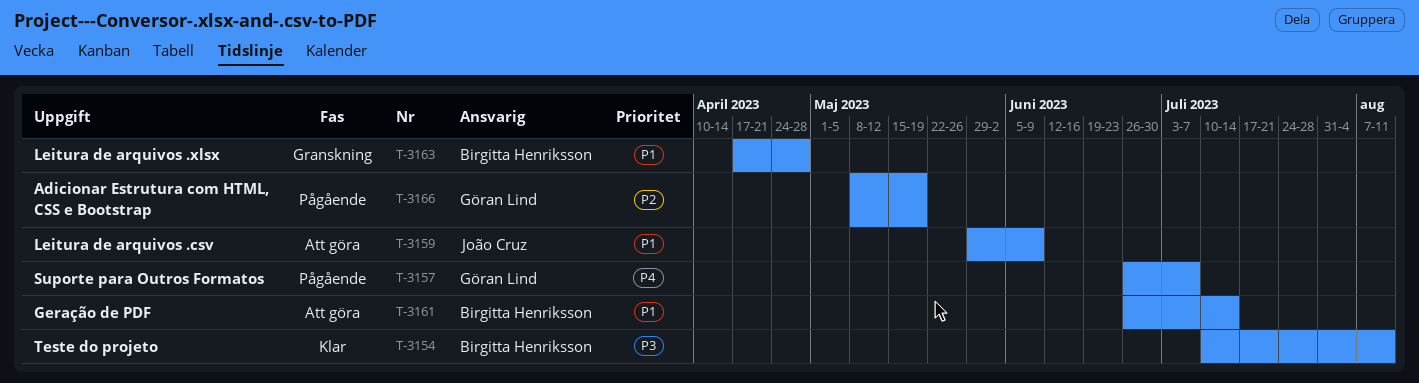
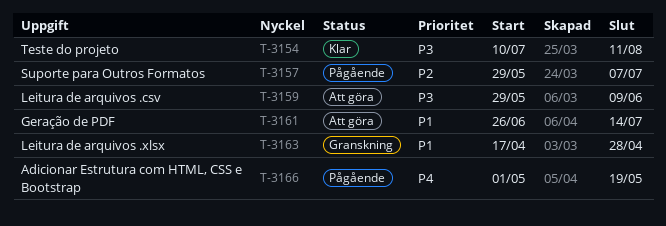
T-3157, priority: P4 -> P2
T-3157, start: Jun 26 -> May 29
T-3159, priority: P1 -> P3
T-3166, priority: P2 -> P4
T-3166, start: May 8 -> May 1

